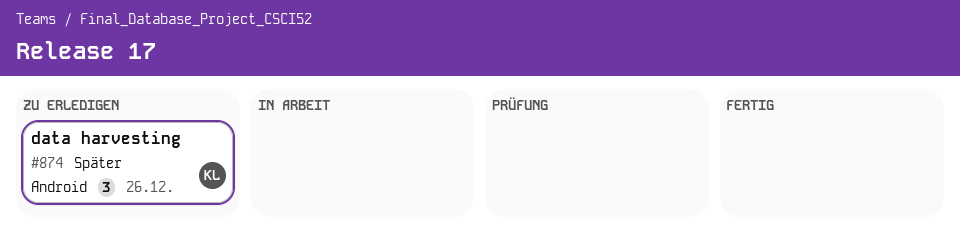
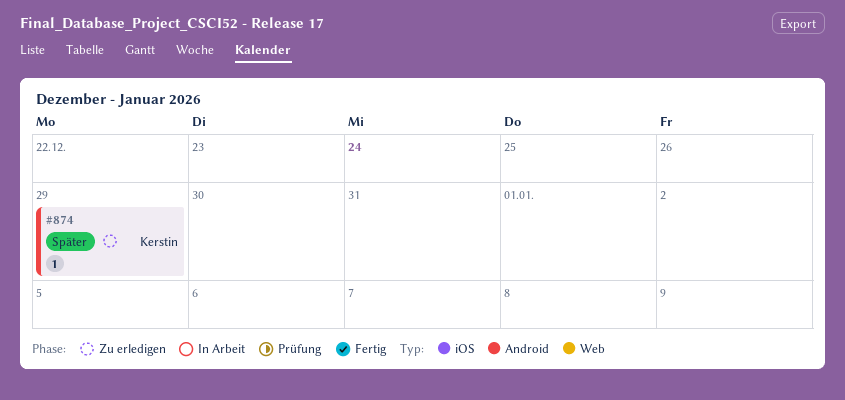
#874, estimate: 3 -> 1
#874, due: Dec 26 -> Dec 29

